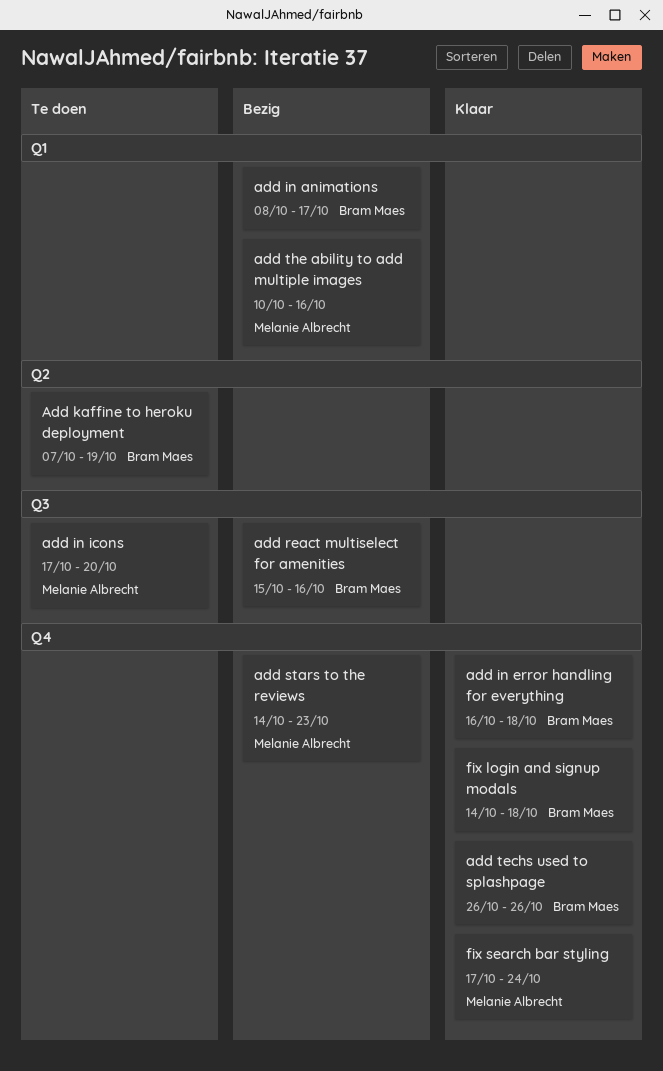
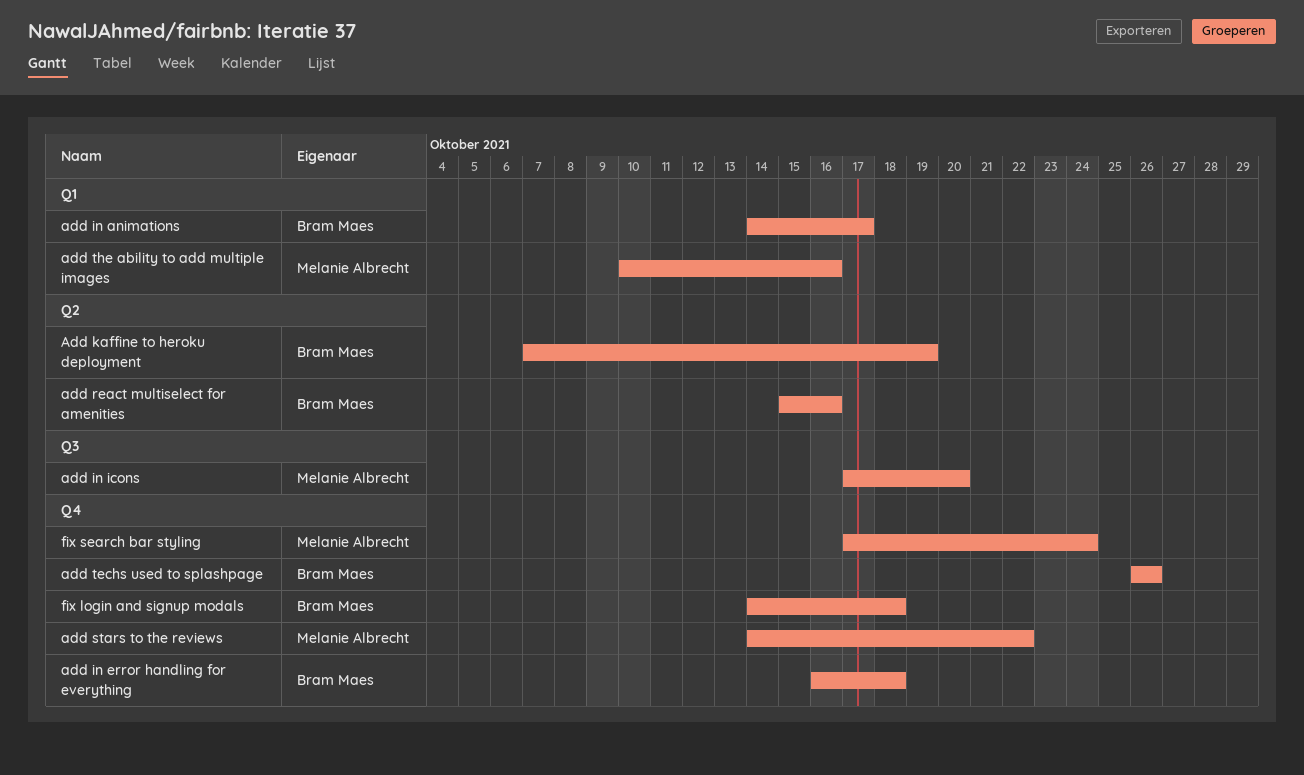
add in animations, start: Oct 8 -> Oct 14
add react multiselect for amenities, label: Q3 -> Q2
add stars to the reviews, due: Oct 23 -> Oct 22

